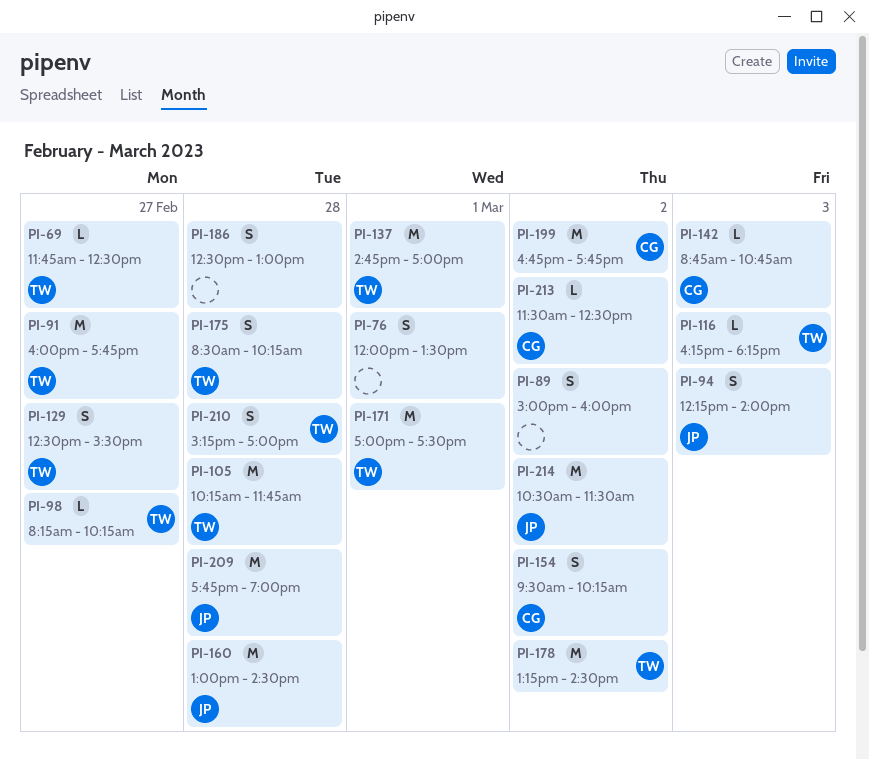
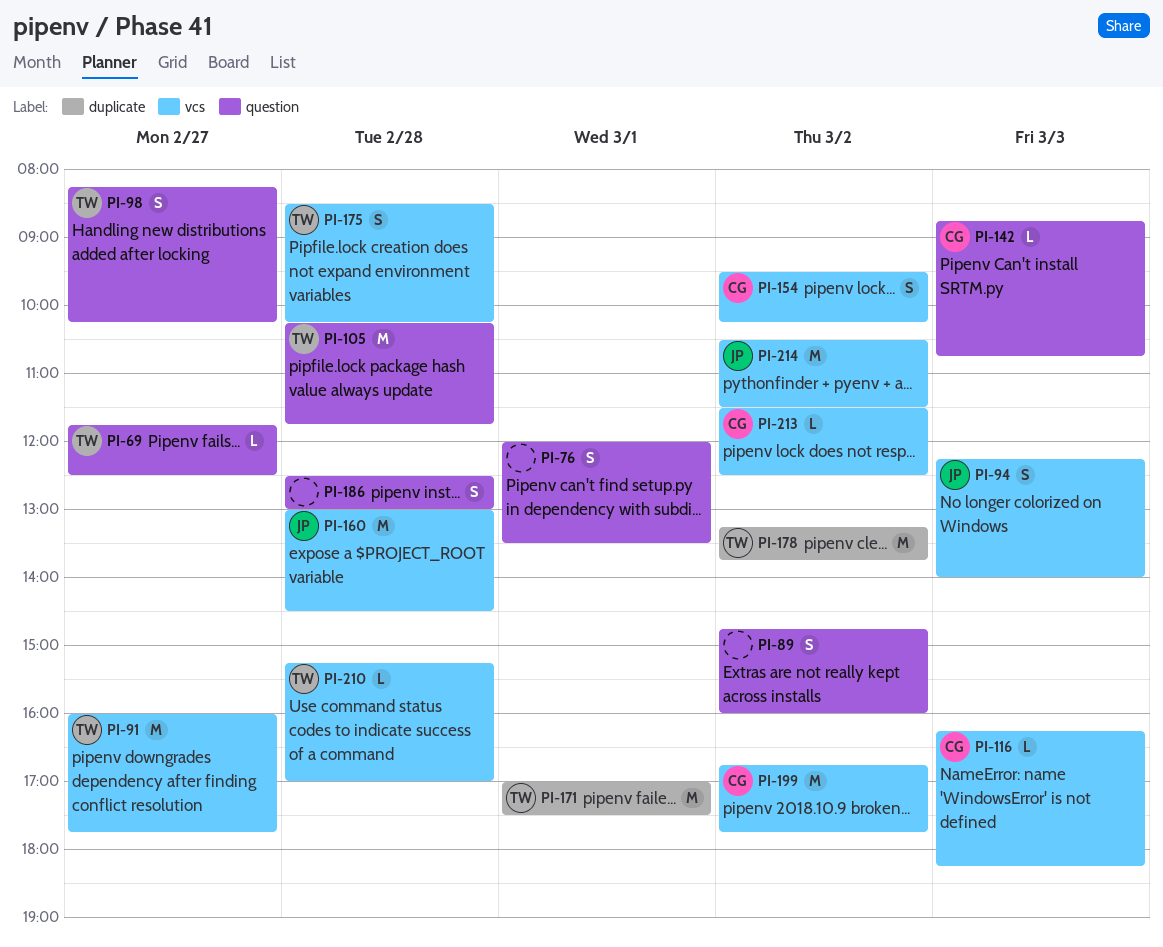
PI-89, begins: 15:00 -> 14:45
PI-98, estimate: L -> S
PI-116, owner: TW -> CG
PI-129: present -> none
PI-137: present -> none
PI-178, ends: 14:30 -> 13:45
PI-209: present -> none
PI-210, estimate: S -> L

